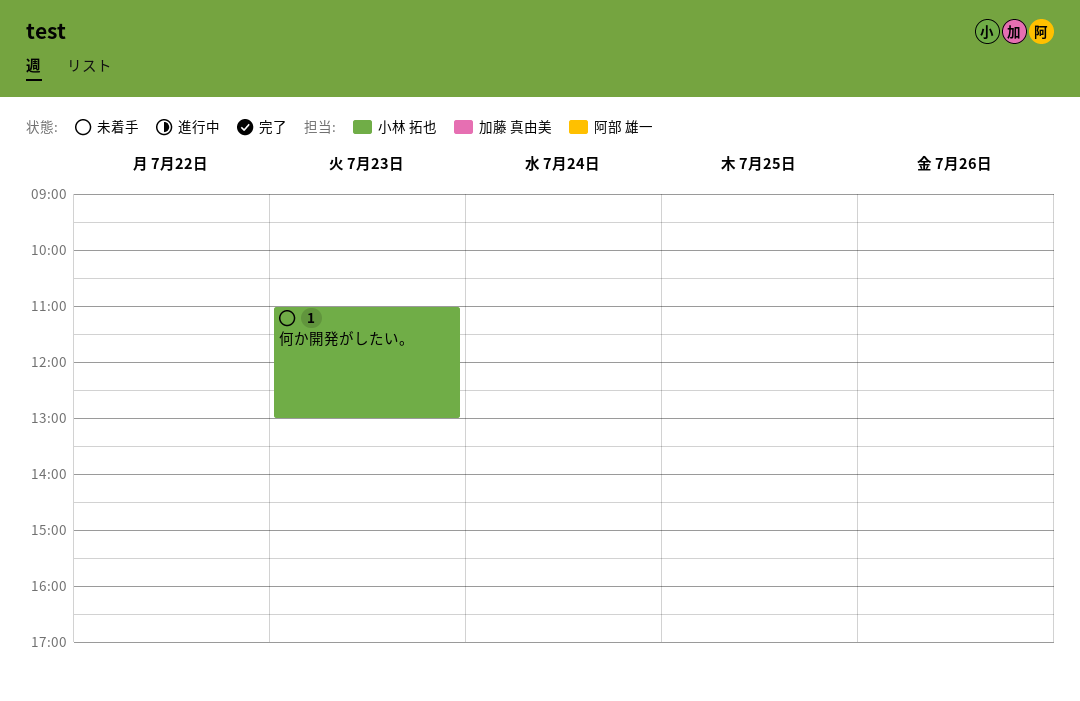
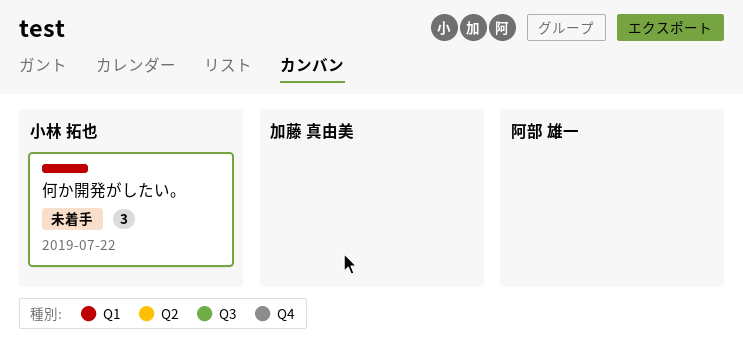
何か開発がしたい。, estimate: 1 -> 3
何か開発がしたい。, day: Jul 23 -> Jul 22

